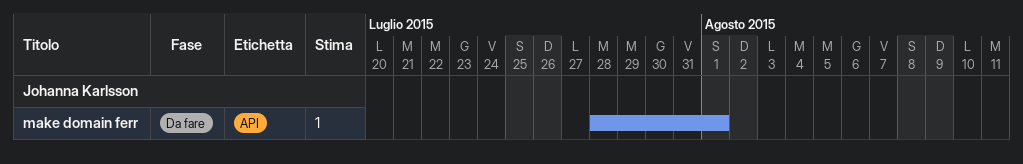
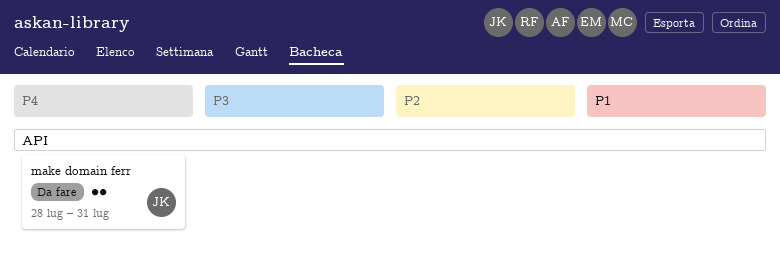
make domain ferr, estimate: 1 -> 2
make domain ferr, due: Aug 1 -> Jul 31

